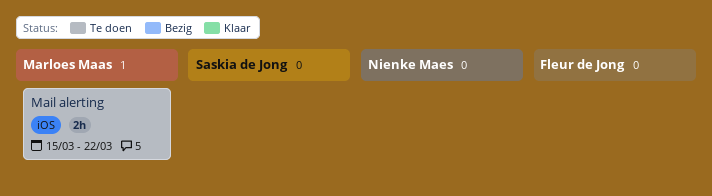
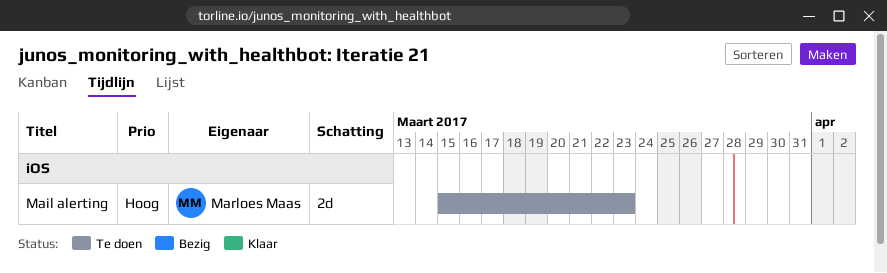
Mail alerting, estimate: 2h -> 2d
Mail alerting, due: Mar 22 -> Mar 23

